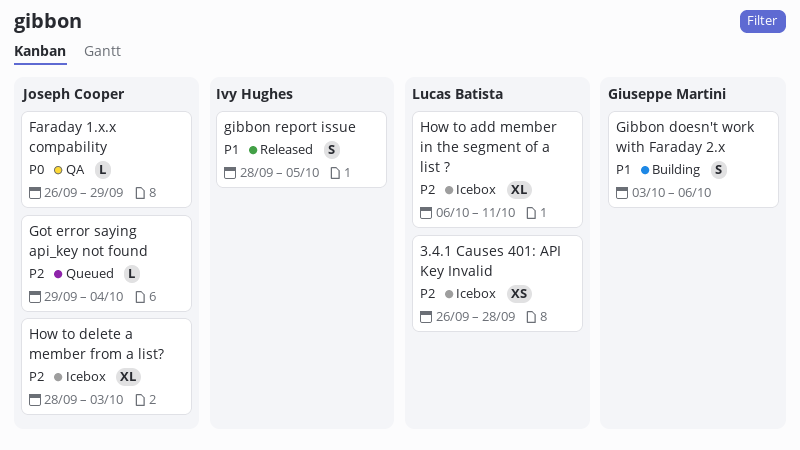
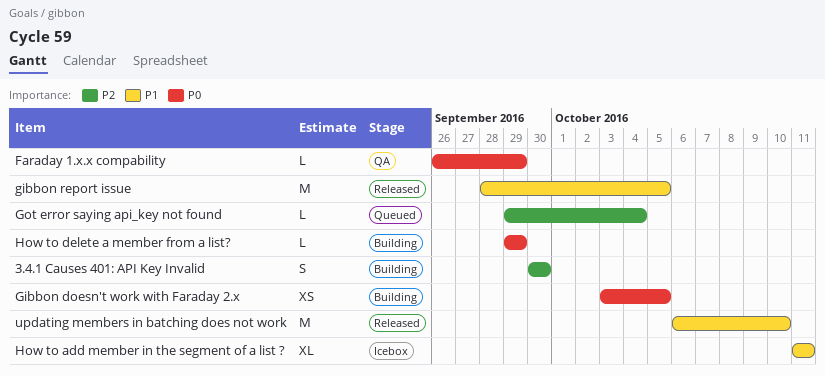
3.4.1 Causes 401: API Key Invalid, status: Icebox -> Building
3.4.1 Causes 401: API Key Invalid, estimate: XS -> S
3.4.1 Causes 401: API Key Invalid, start: Sep 26 -> Sep 30
3.4.1 Causes 401: API Key Invalid, due: Sep 28 -> Sep 30
Gibbon doesn't work with Faraday 2.x, priority: P1 -> P0
Gibbon doesn't work with Faraday 2.x, estimate: S -> XS
Gibbon doesn't work with Faraday 2.x, due: Oct 6 -> Oct 5
gibbon report issue, estimate: S -> M
How to add member in the segment of a list ?, priority: P2 -> P1
How to add member in the segment of a list ?, start: Oct 6 -> Oct 11
How to delete a member from a list?, status: Icebox -> Building
How to delete a member from a list?, priority: P2 -> P0
How to delete a member from a list?, estimate: XL -> L
How to delete a member from a list?, start: Sep 28 -> Sep 29
How to delete a member from a list?, due: Oct 3 -> Sep 29
updating members in batching does not work: none -> present

